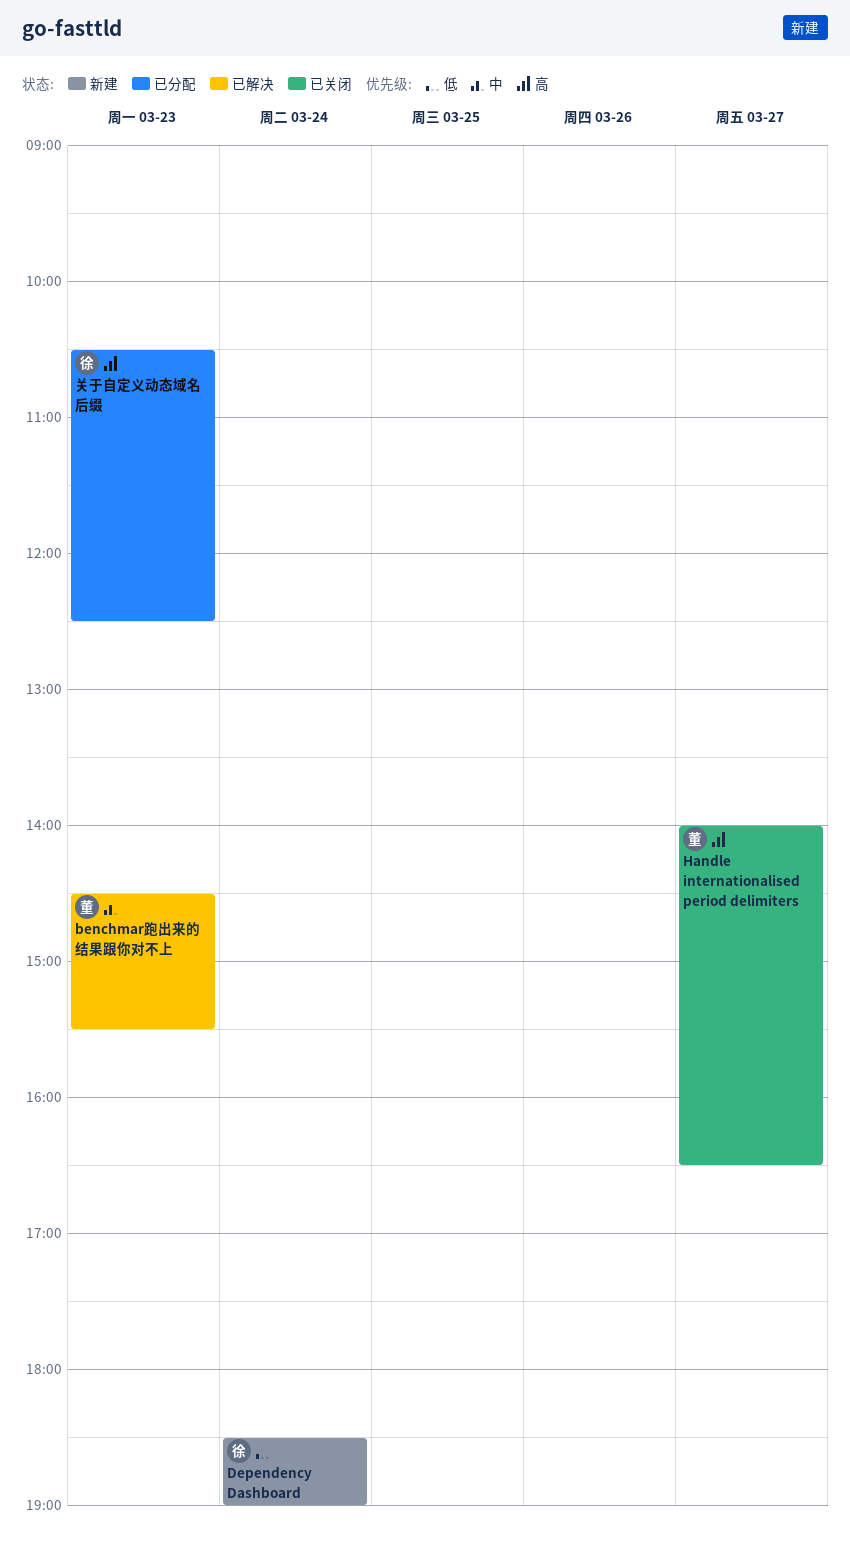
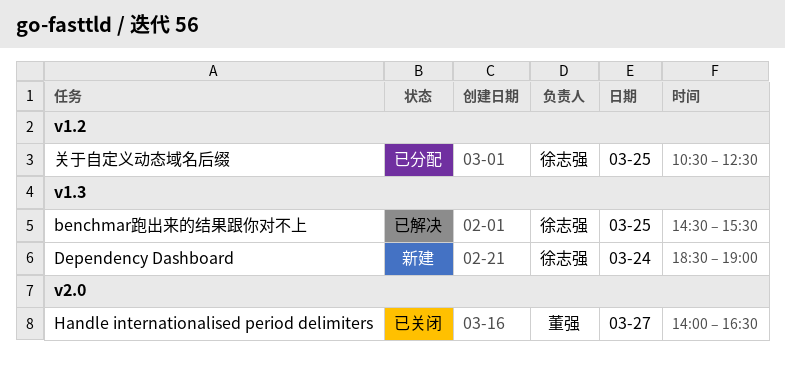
benchmar跑出来的结果跟你对不上, owner: 董强 -> 徐志强
benchmar跑出来的结果跟你对不上, day: Mar 23 -> Mar 25
关于自定义动态域名后缀, day: Mar 23 -> Mar 25

